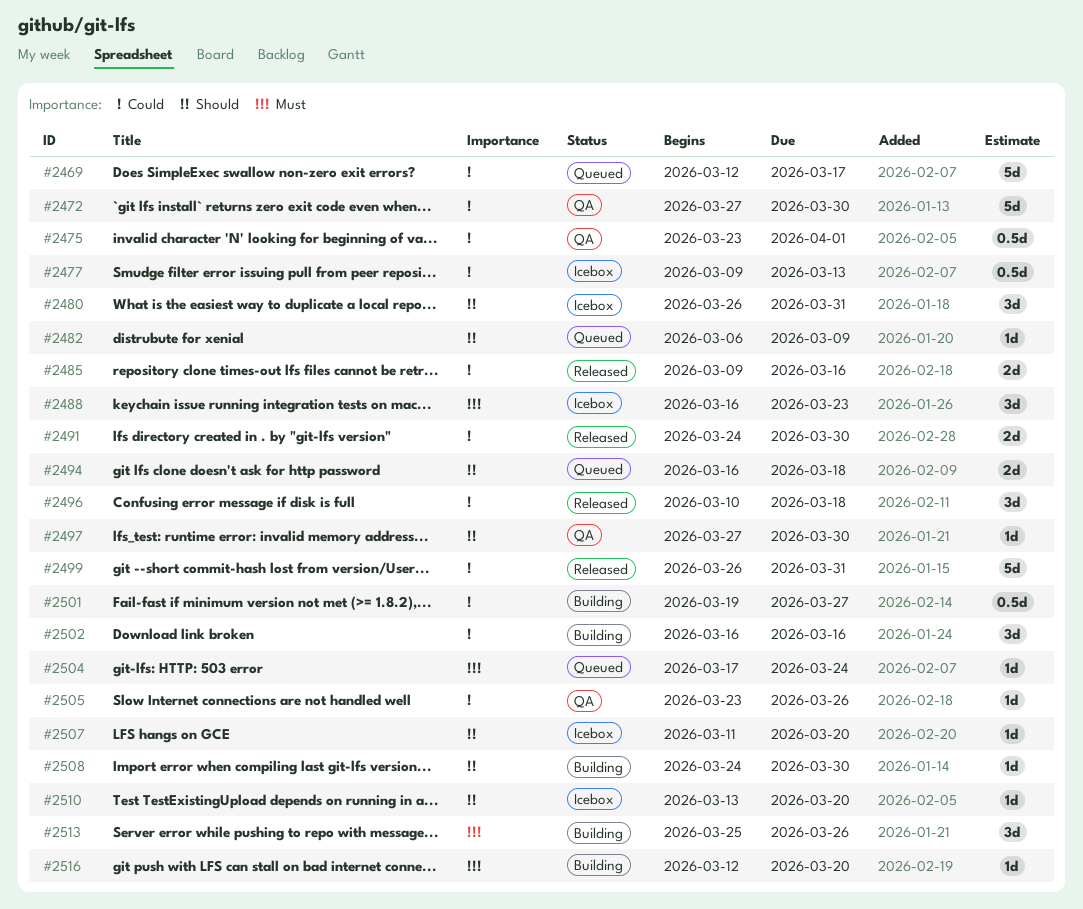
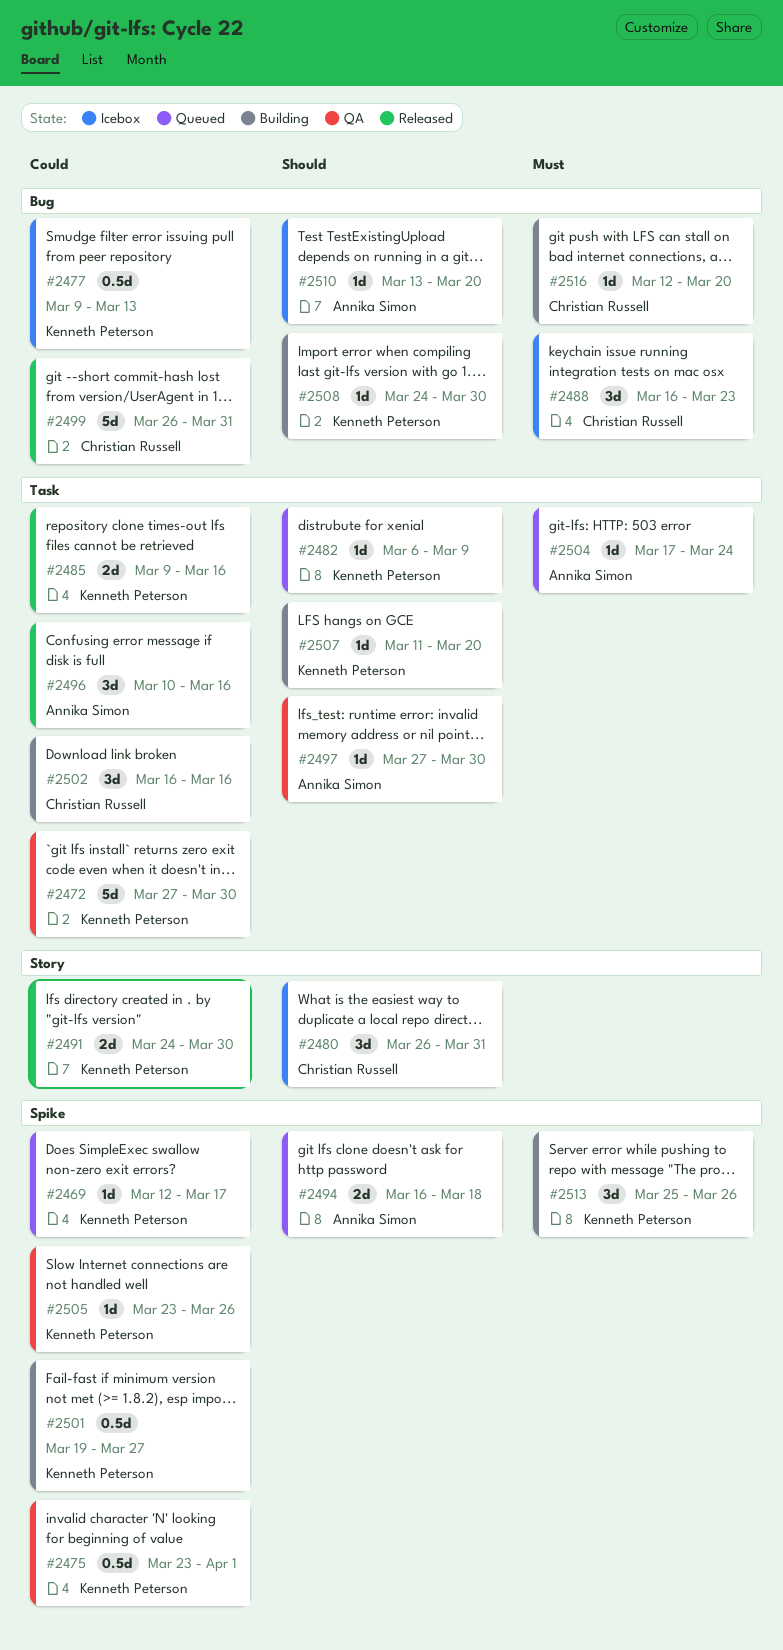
#2469, estimate: 5d -> 1d
#2496, due: Mar 18 -> Mar 16
#2507, status: Icebox -> Building

